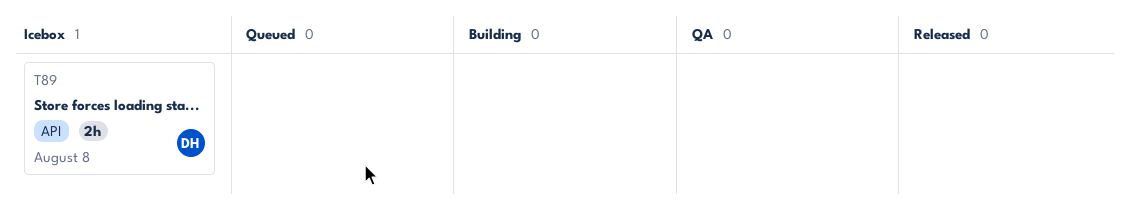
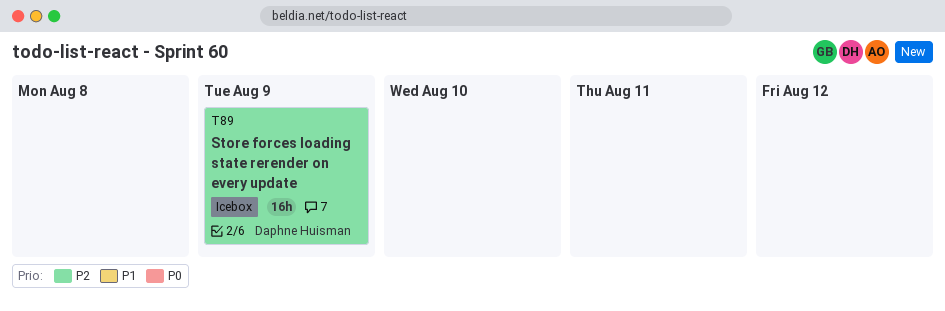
T89, estimate: 2h -> 16h
T89, due: Aug 8 -> Aug 9

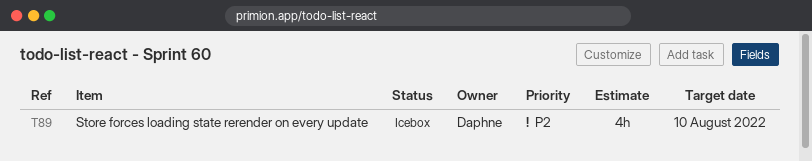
T89, estimate: 16h -> 4h
T89, due: Aug 9 -> Aug 10

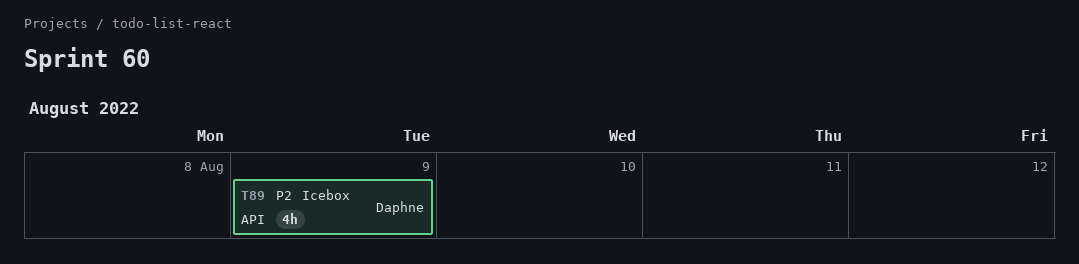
T89, due: Aug 10 -> Aug 9

